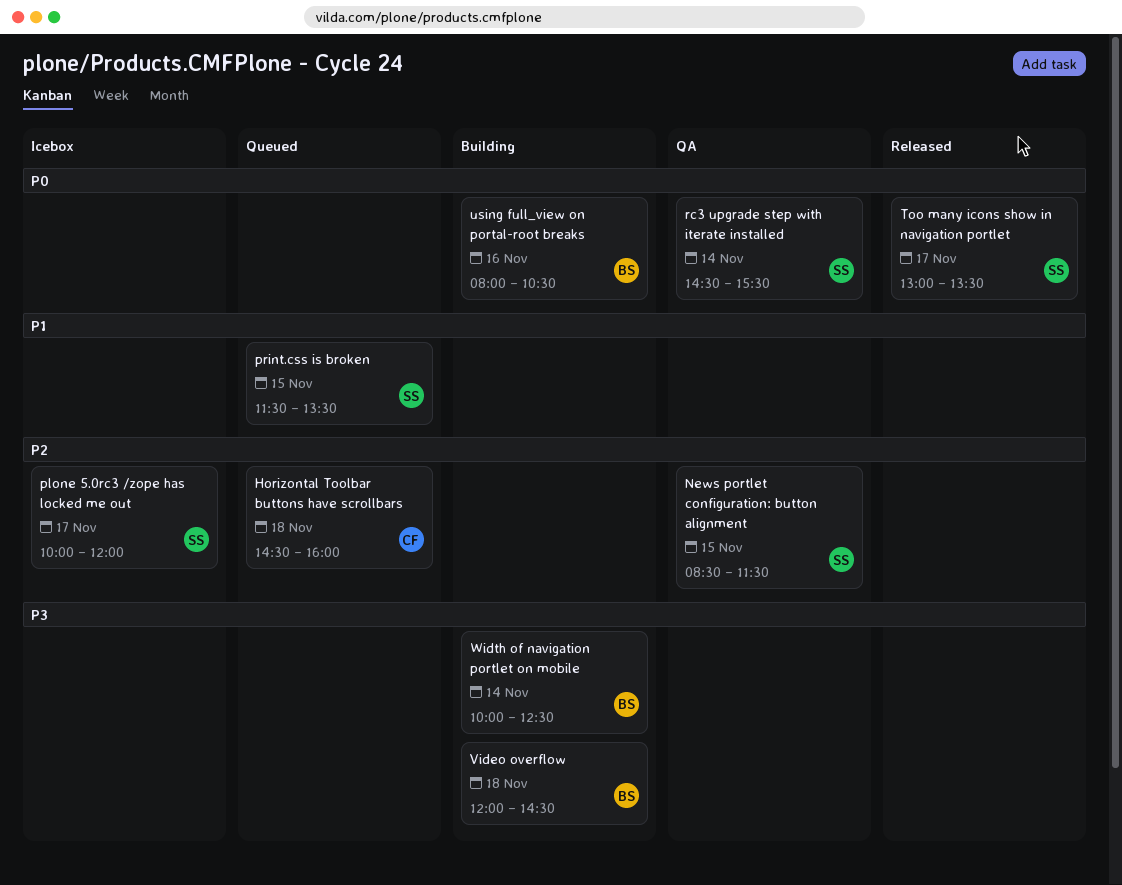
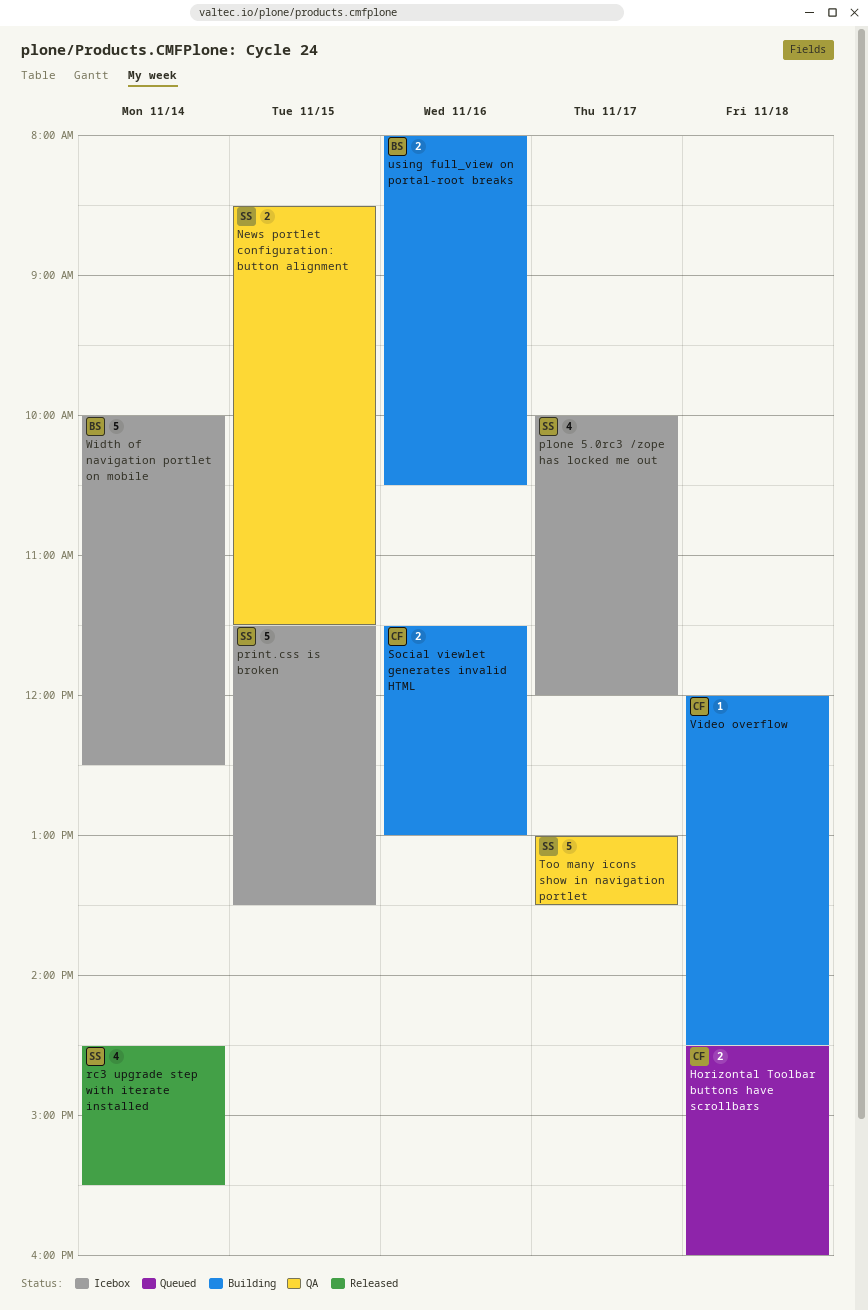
print.css is broken, status: Queued -> Icebox
rc3 upgrade step with iterate installed, status: QA -> Released
Social viewlet generates invalid HTML: none -> present
Too many icons show in navigation portlet, status: Released -> QA
Video overflow, owner: BS -> CF
Width of navigation portlet on mobile, status: Building -> Icebox

